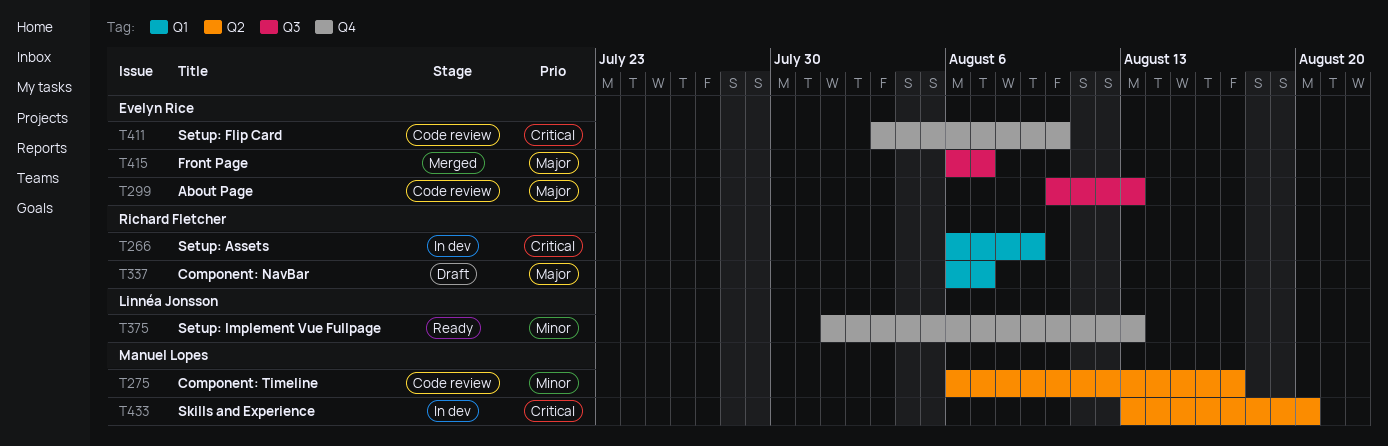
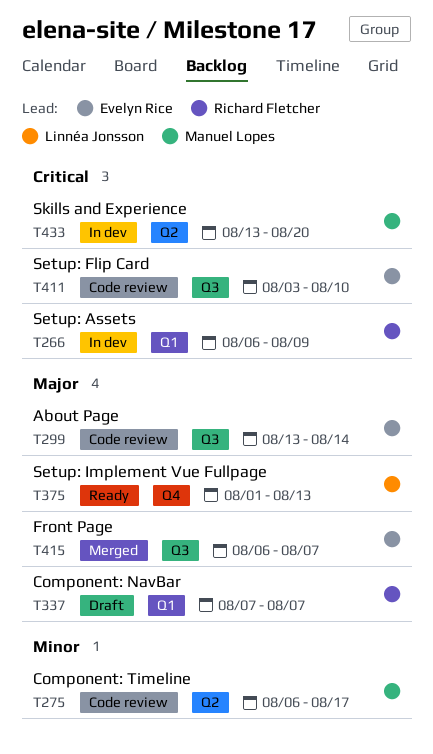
T299, start: Aug 10 -> Aug 13
T299, due: Aug 13 -> Aug 14
T337, start: Aug 6 -> Aug 7
T375, priority: Minor -> Major
T411, label: Q4 -> Q3

